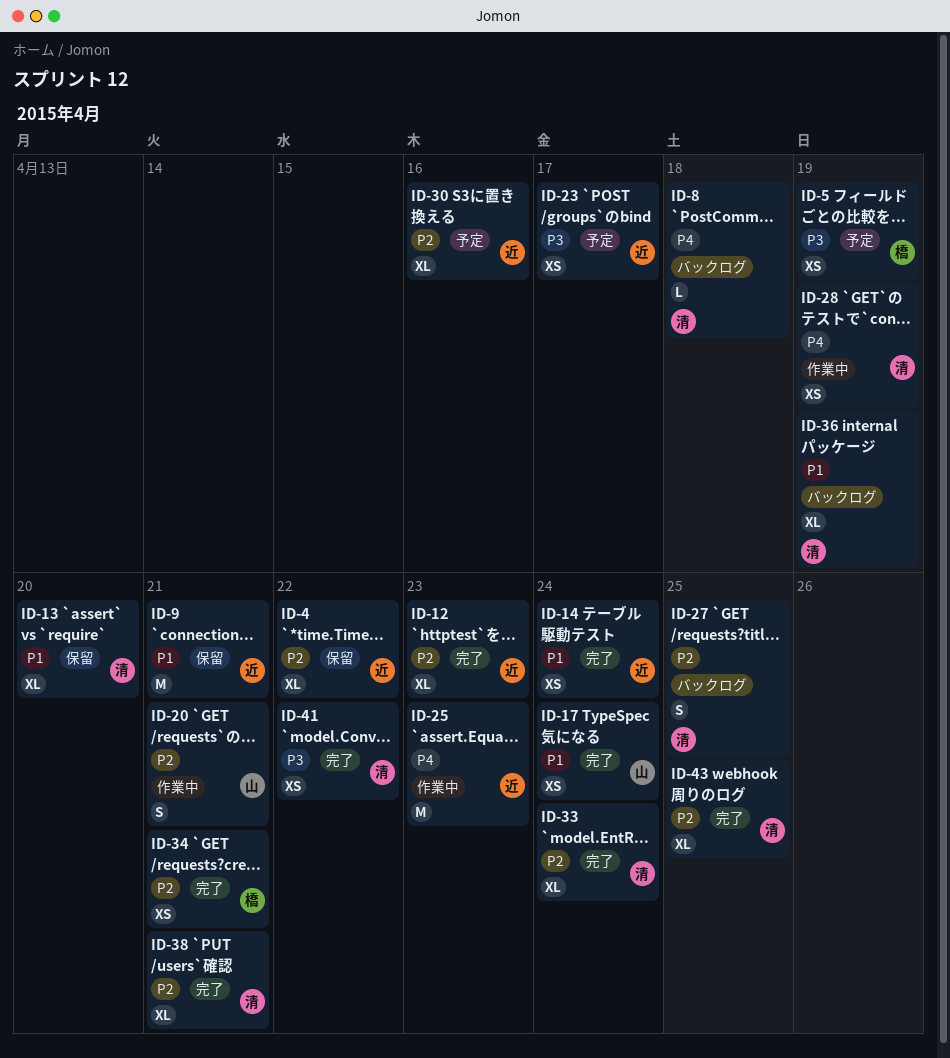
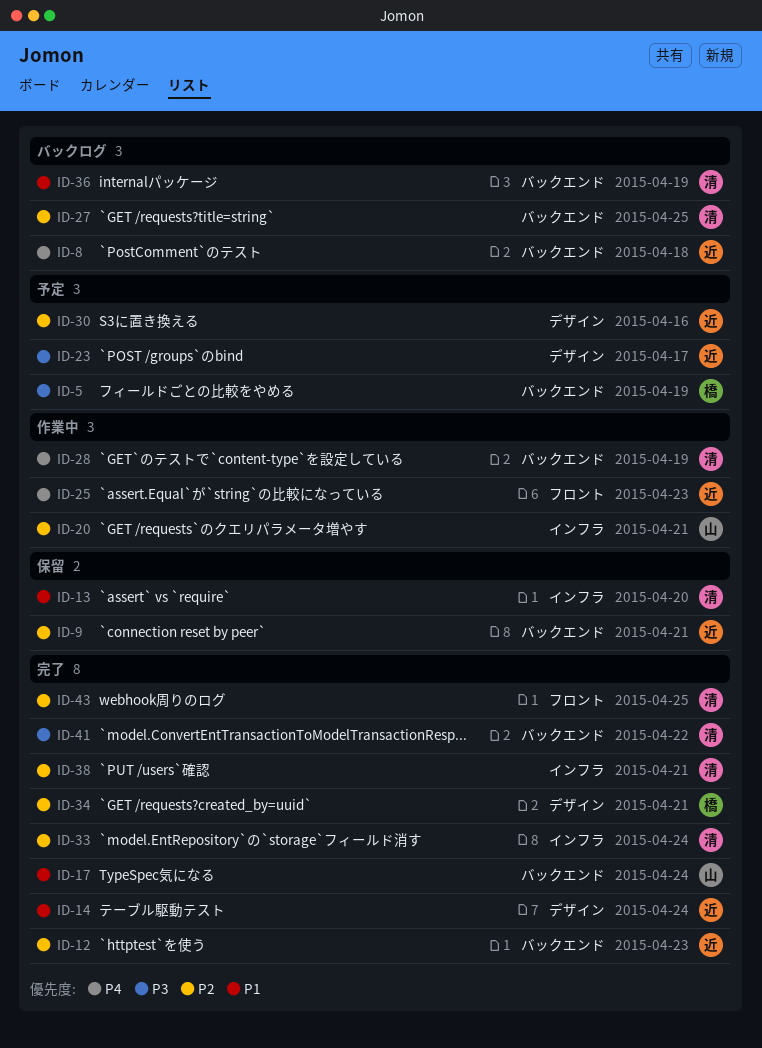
ID-4: present -> none
ID-8, owner: 清 -> 近
ID-9, priority: P1 -> P2

